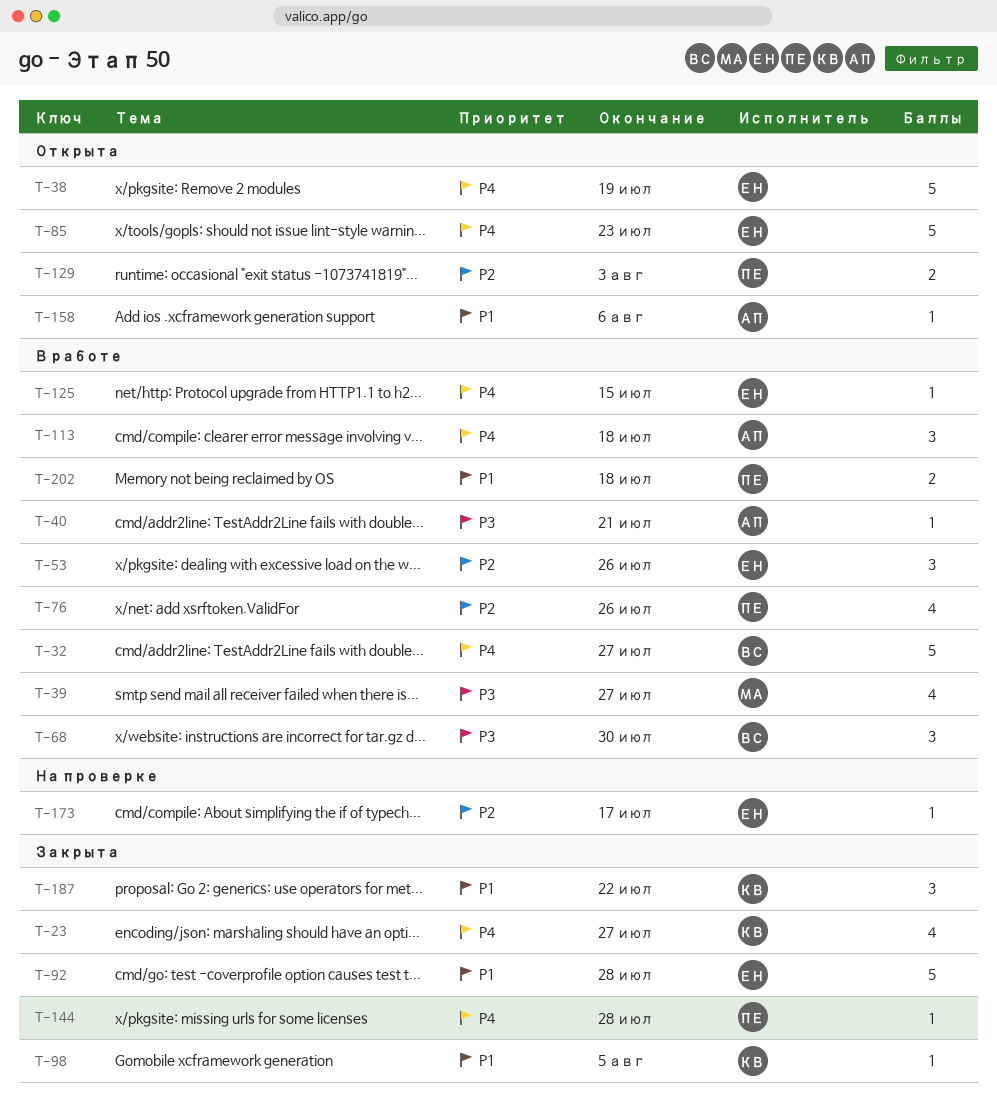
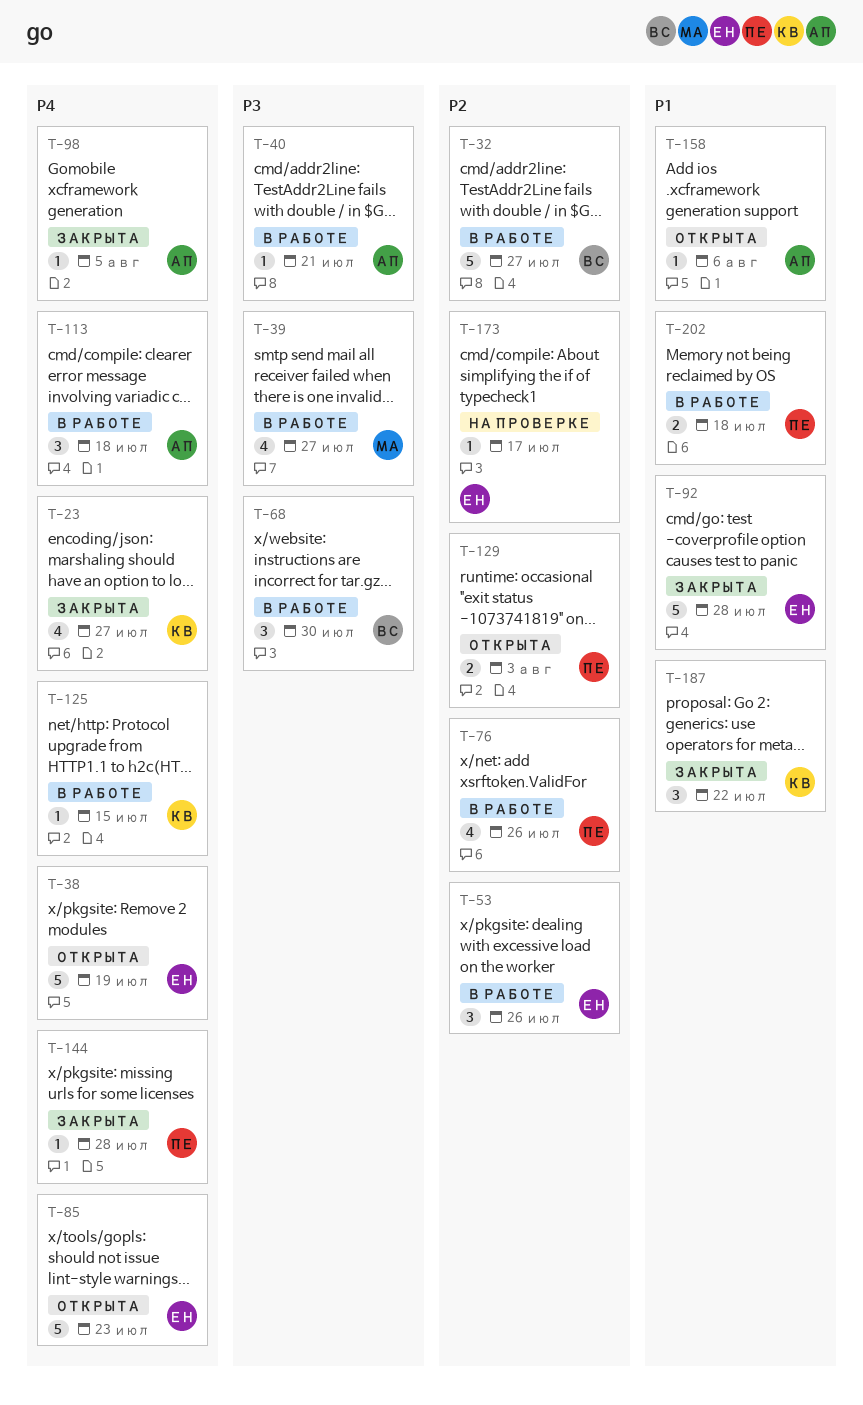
T-32, priority: P4 -> P2
T-98, owner: КВ -> АП
T-98, priority: P1 -> P4
T-125, owner: ЕН -> КВ

